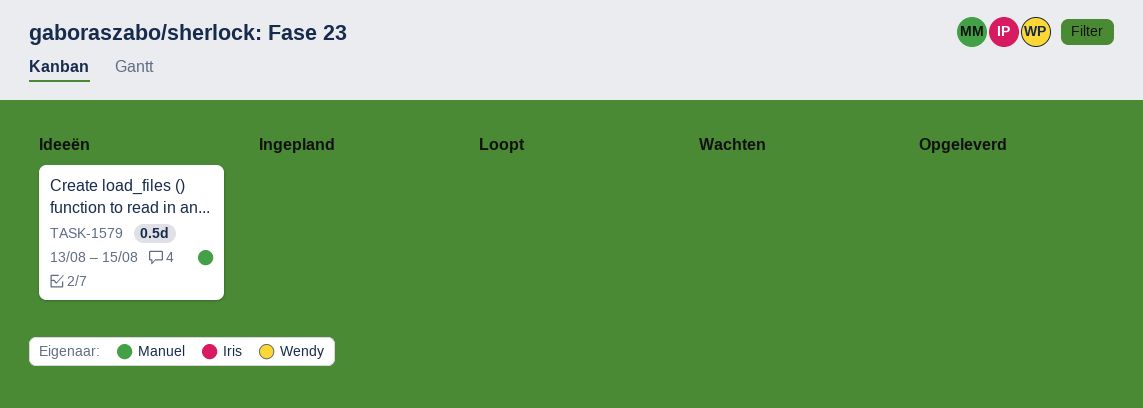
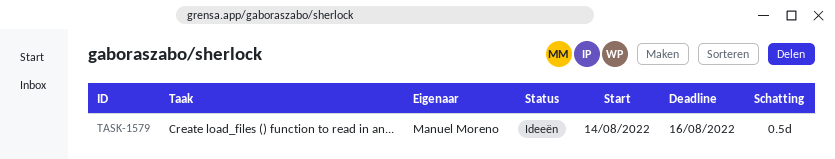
TASK-1579, start: Aug 13 -> Aug 14
TASK-1579, due: Aug 15 -> Aug 16

